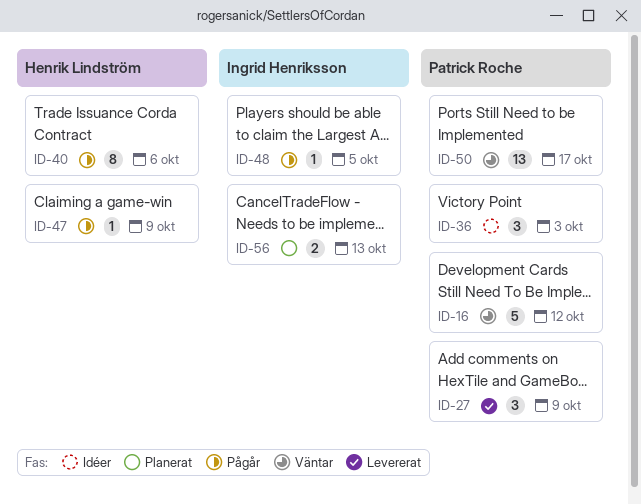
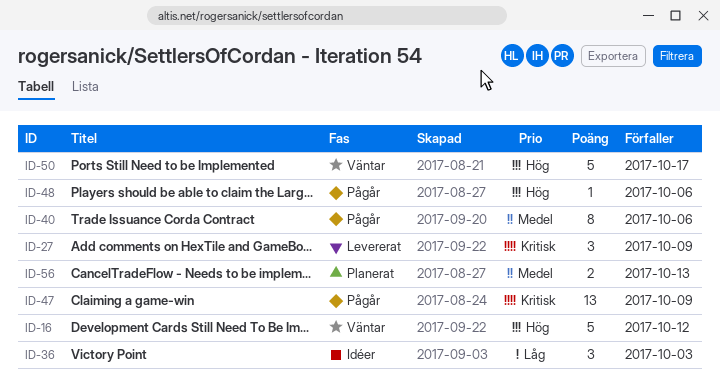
ID-47, estimate: 1 -> 13
ID-48, due: Oct 5 -> Oct 6
ID-50, estimate: 13 -> 5

